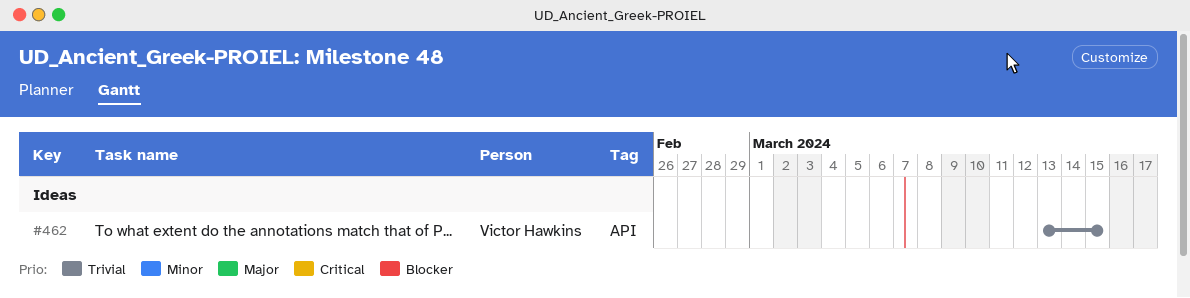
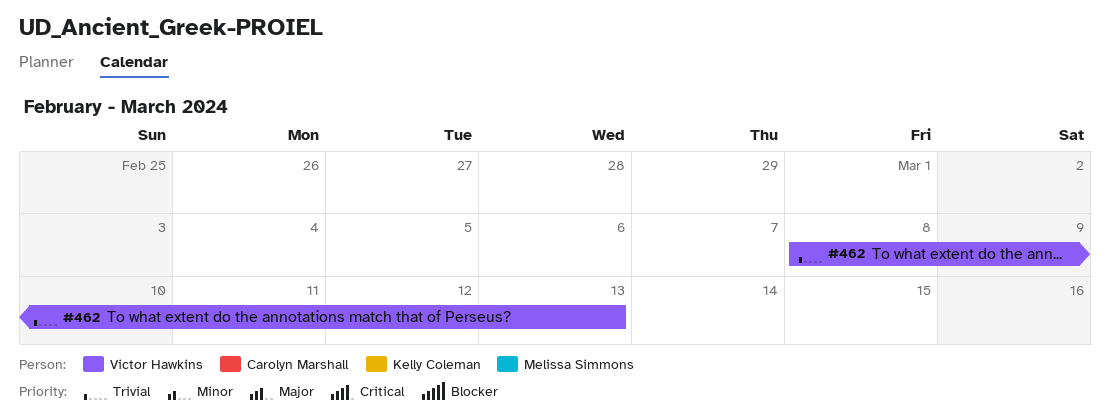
#462, start: Mar 13 -> Mar 8
#462, due: Mar 15 -> Mar 13

